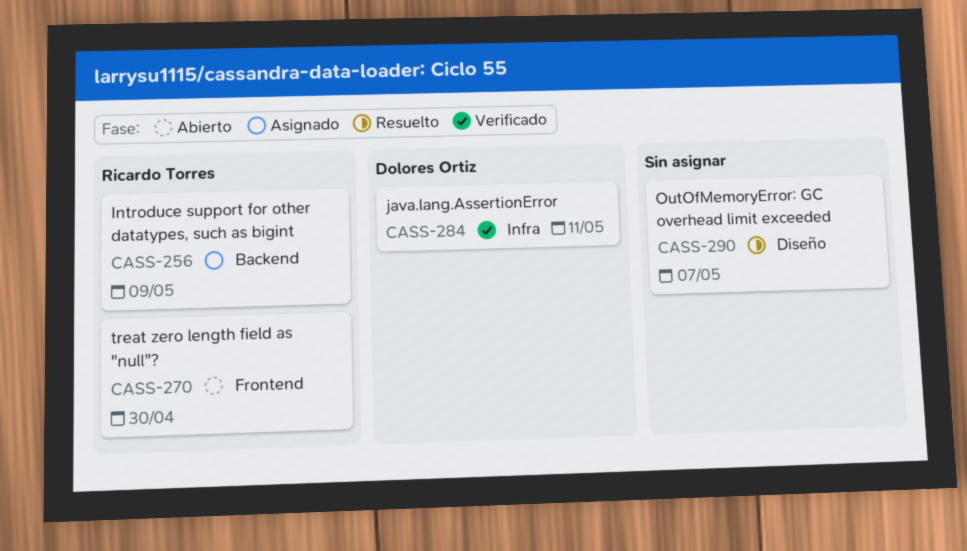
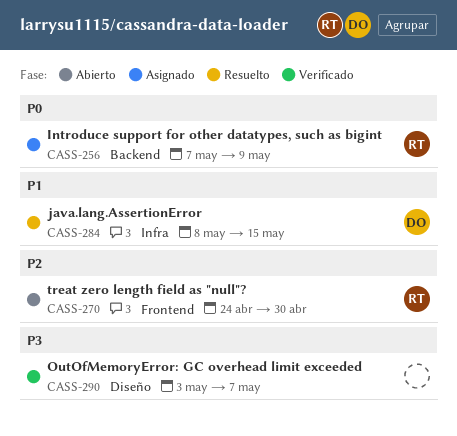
CASS-284, status: Verificado -> Resuelto
CASS-284, due: May 11 -> May 15
CASS-290, status: Resuelto -> Verificado

